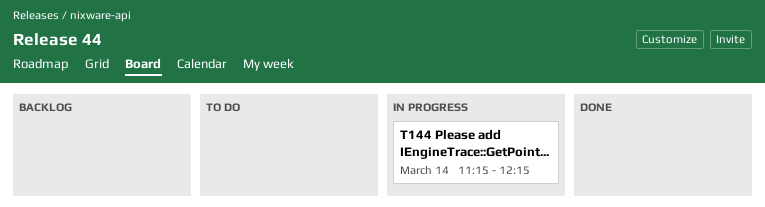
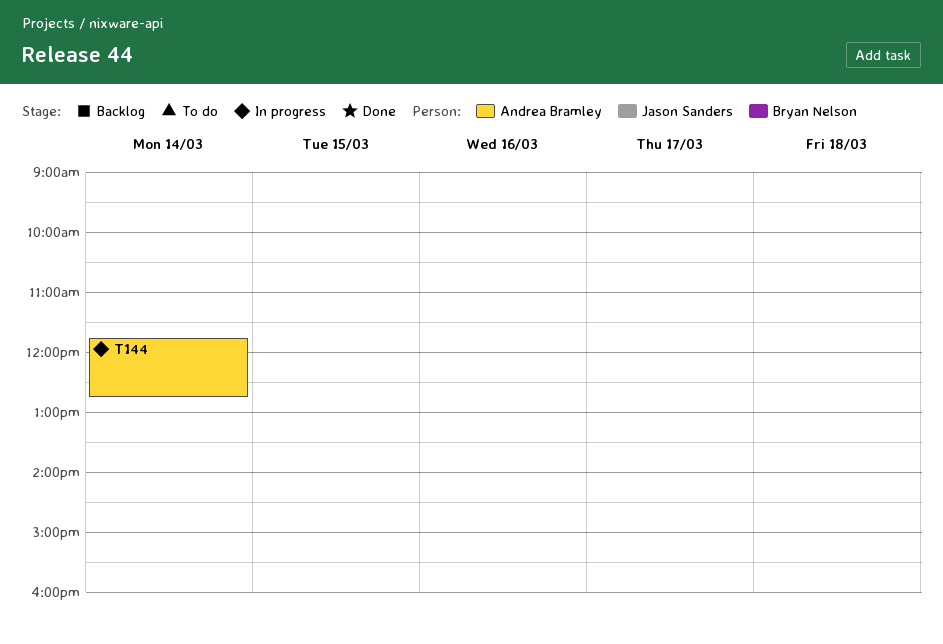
T144, begins: 11:15 -> 11:45
T144, ends: 12:15 -> 12:45

